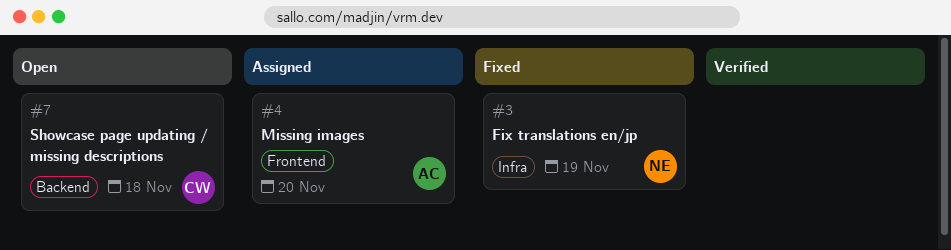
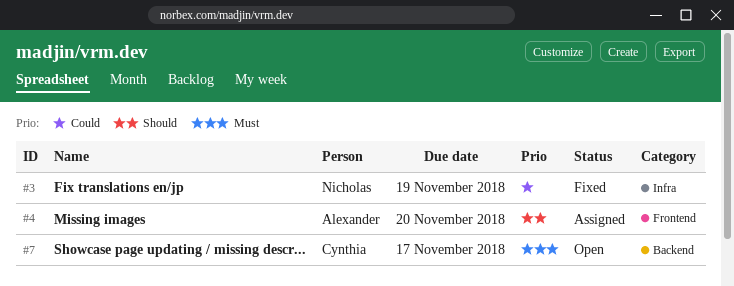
#7, due: Nov 18 -> Nov 17

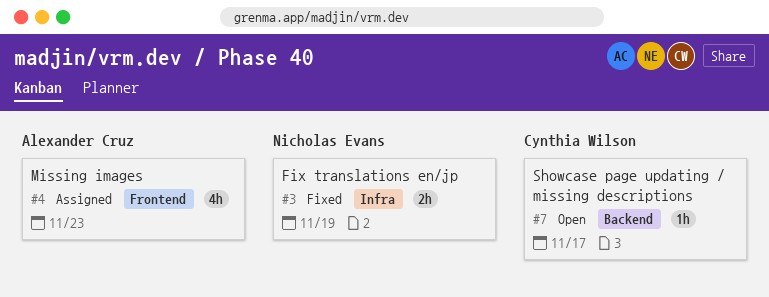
#4, due: Nov 20 -> Nov 23

